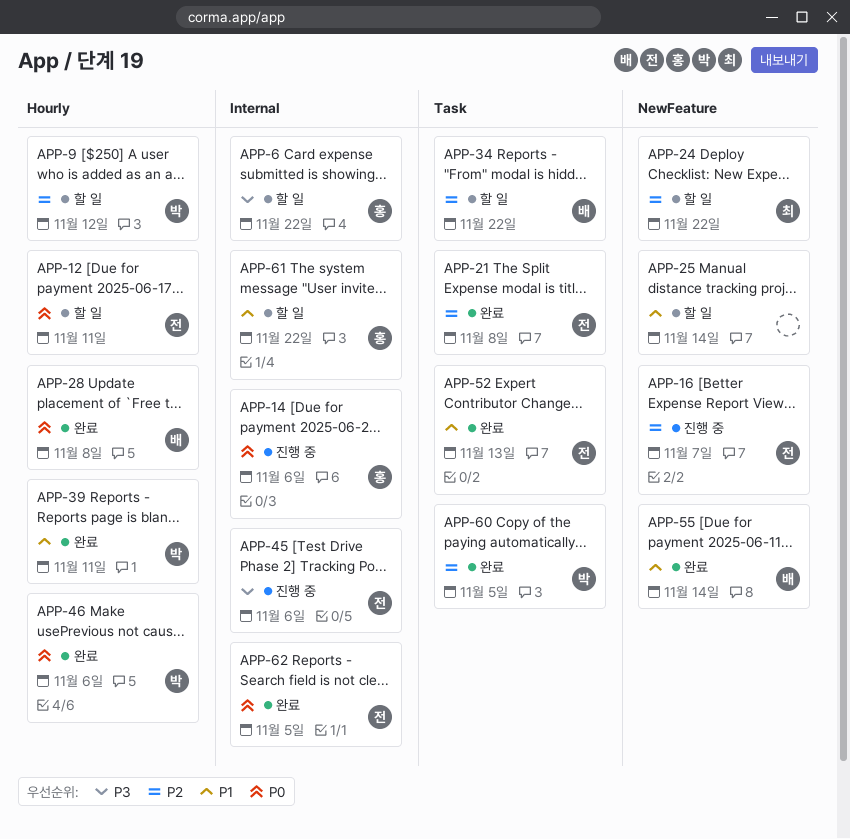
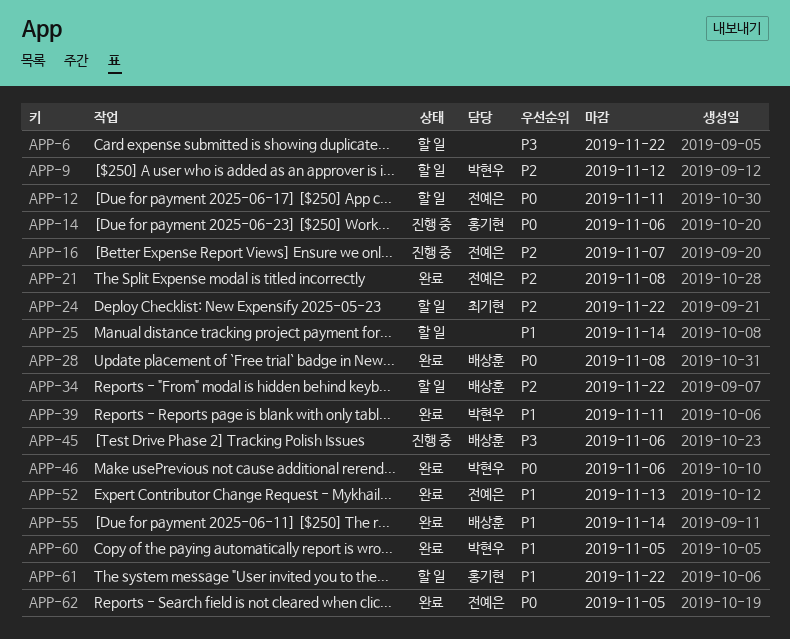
APP-6, owner: 홍기현 -> none
APP-45, owner: 전예은 -> 배상훈
APP-60, priority: P2 -> P1

